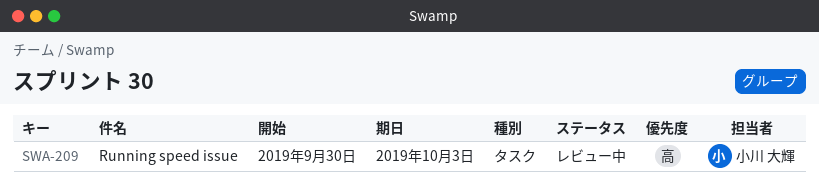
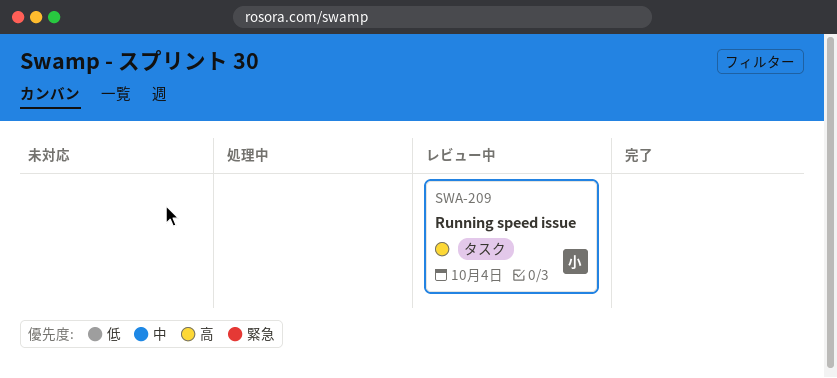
SWA-209, due: Oct 3 -> Oct 4

